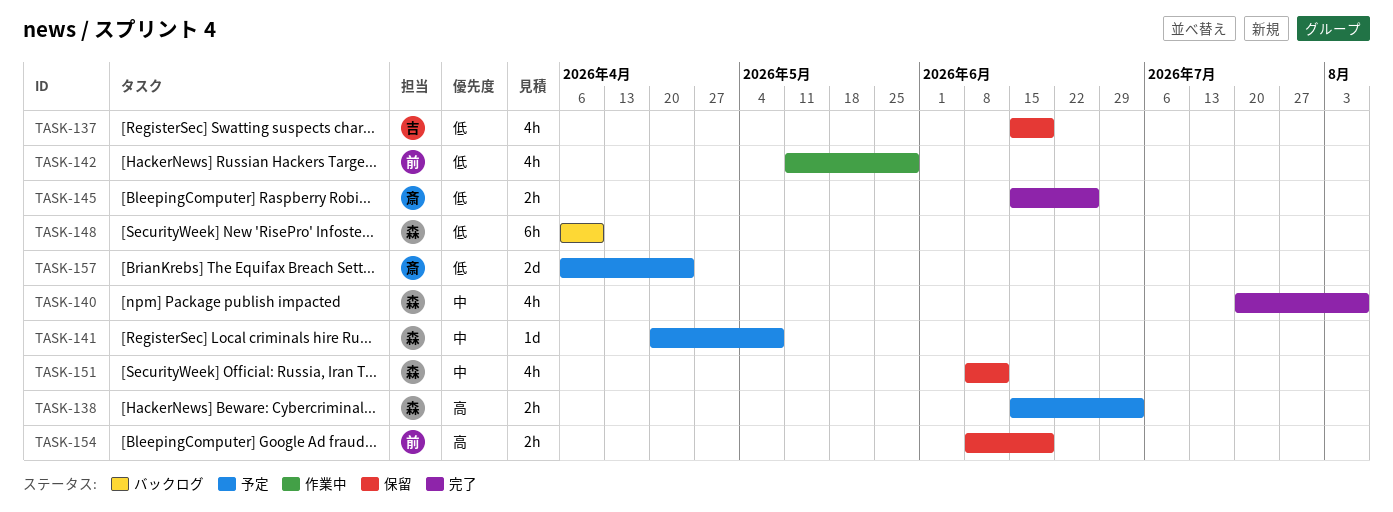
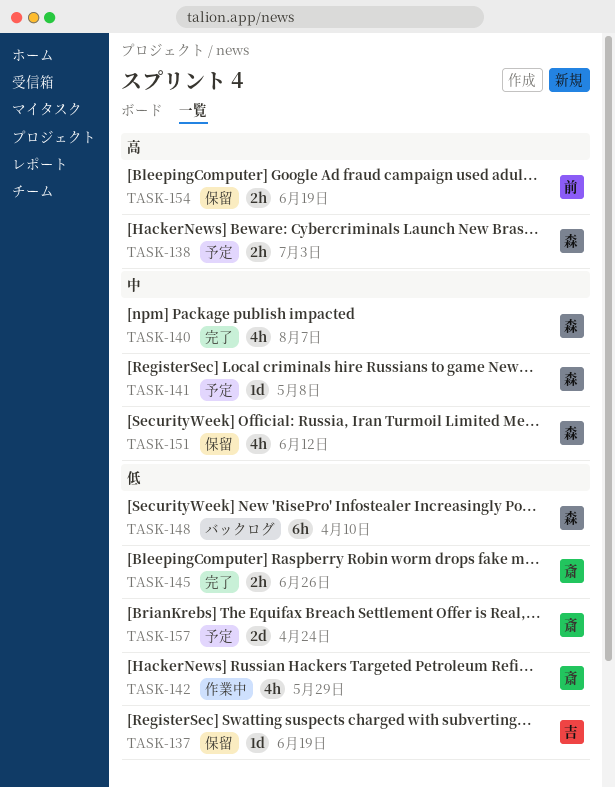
TASK-137, estimate: 4h -> 1d
TASK-142, owner: 前 -> 斎

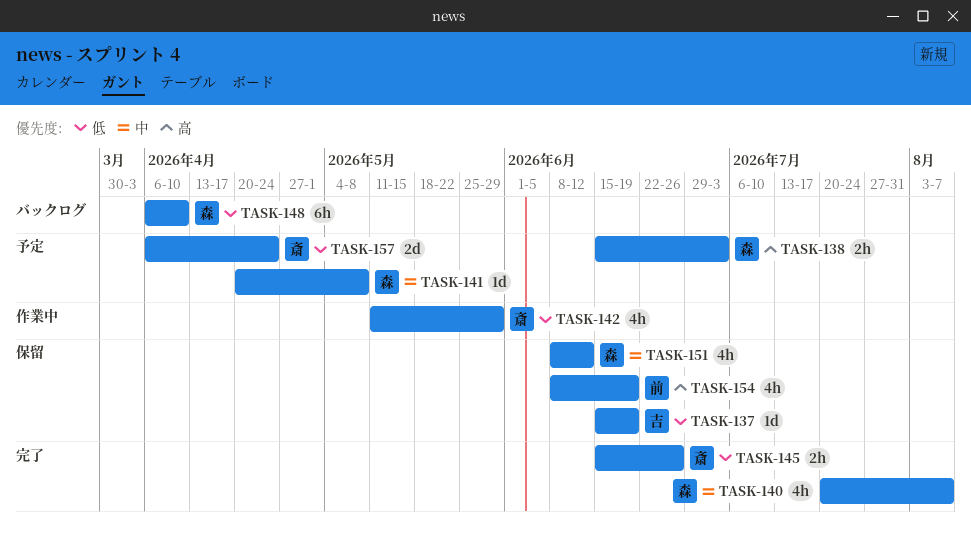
TASK-154, estimate: 2h -> 4h

